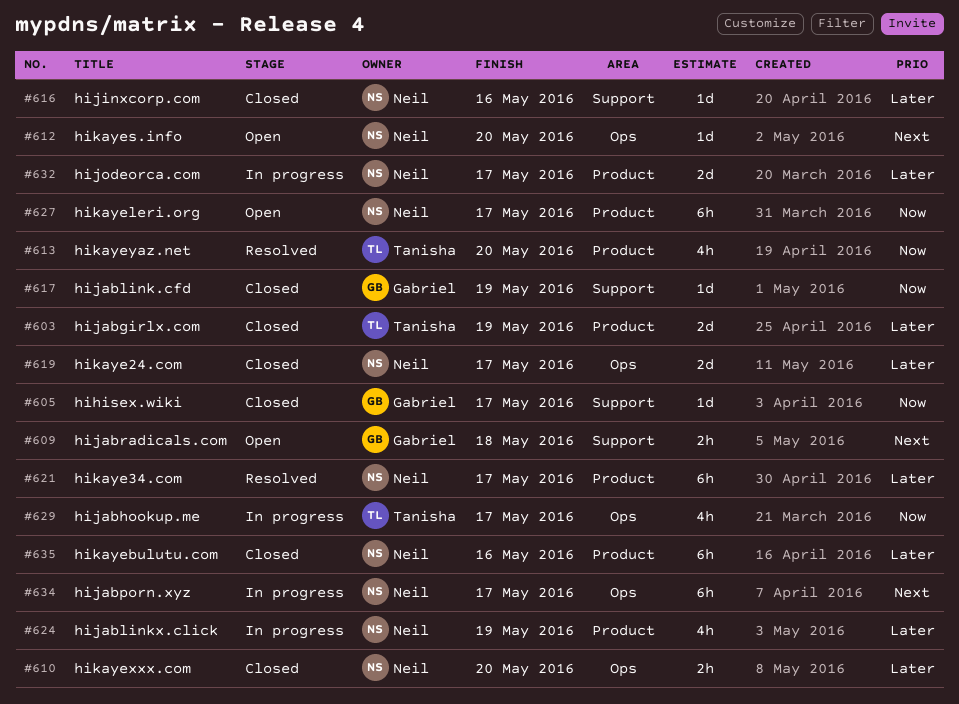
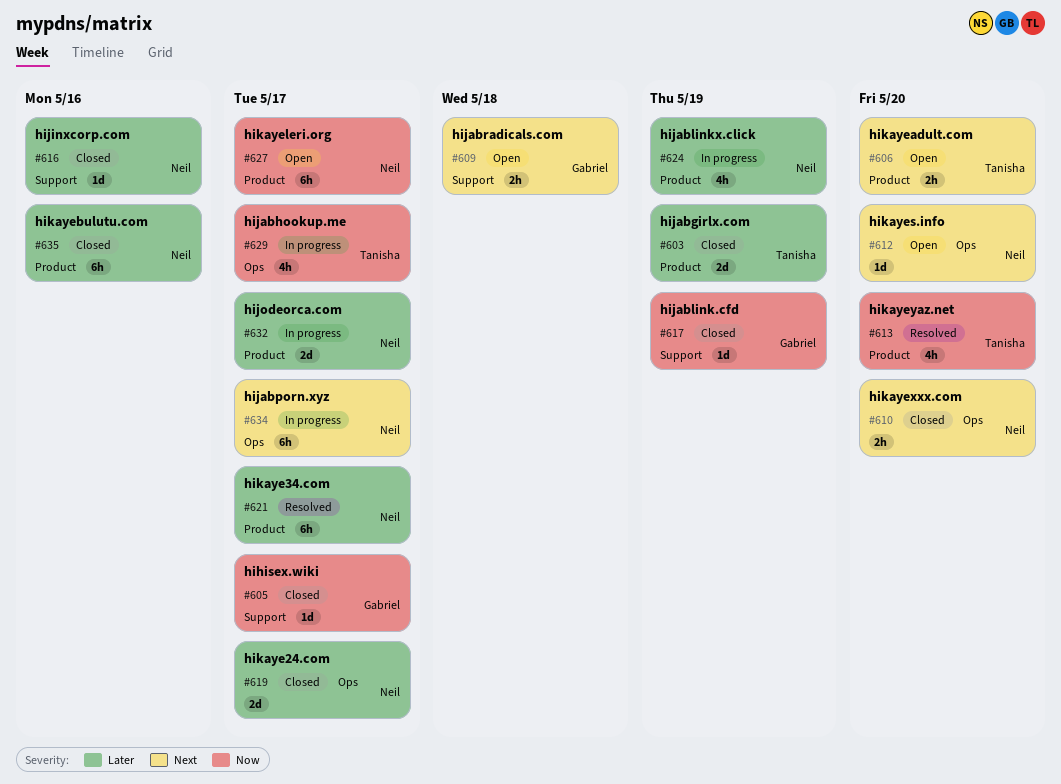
#606: none -> present
#610, priority: Later -> Next

